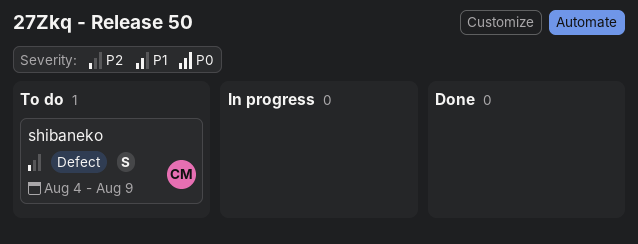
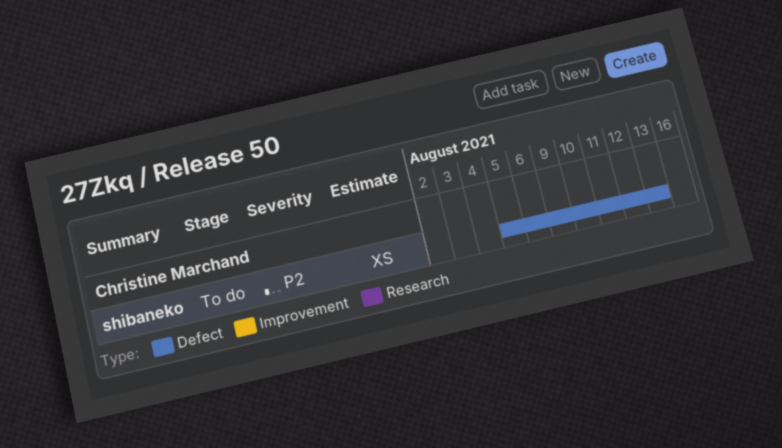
shibaneko, estimate: S -> XS
shibaneko, start: Aug 4 -> Aug 5
shibaneko, due: Aug 9 -> Aug 13

